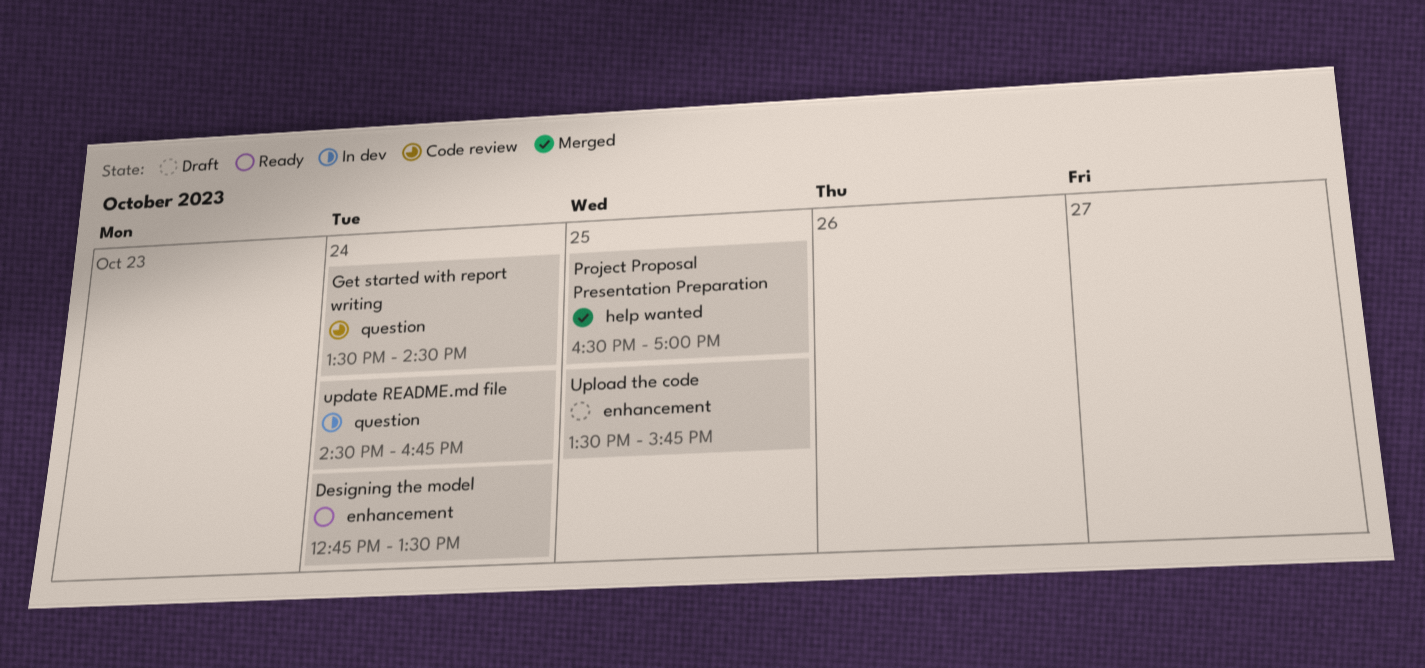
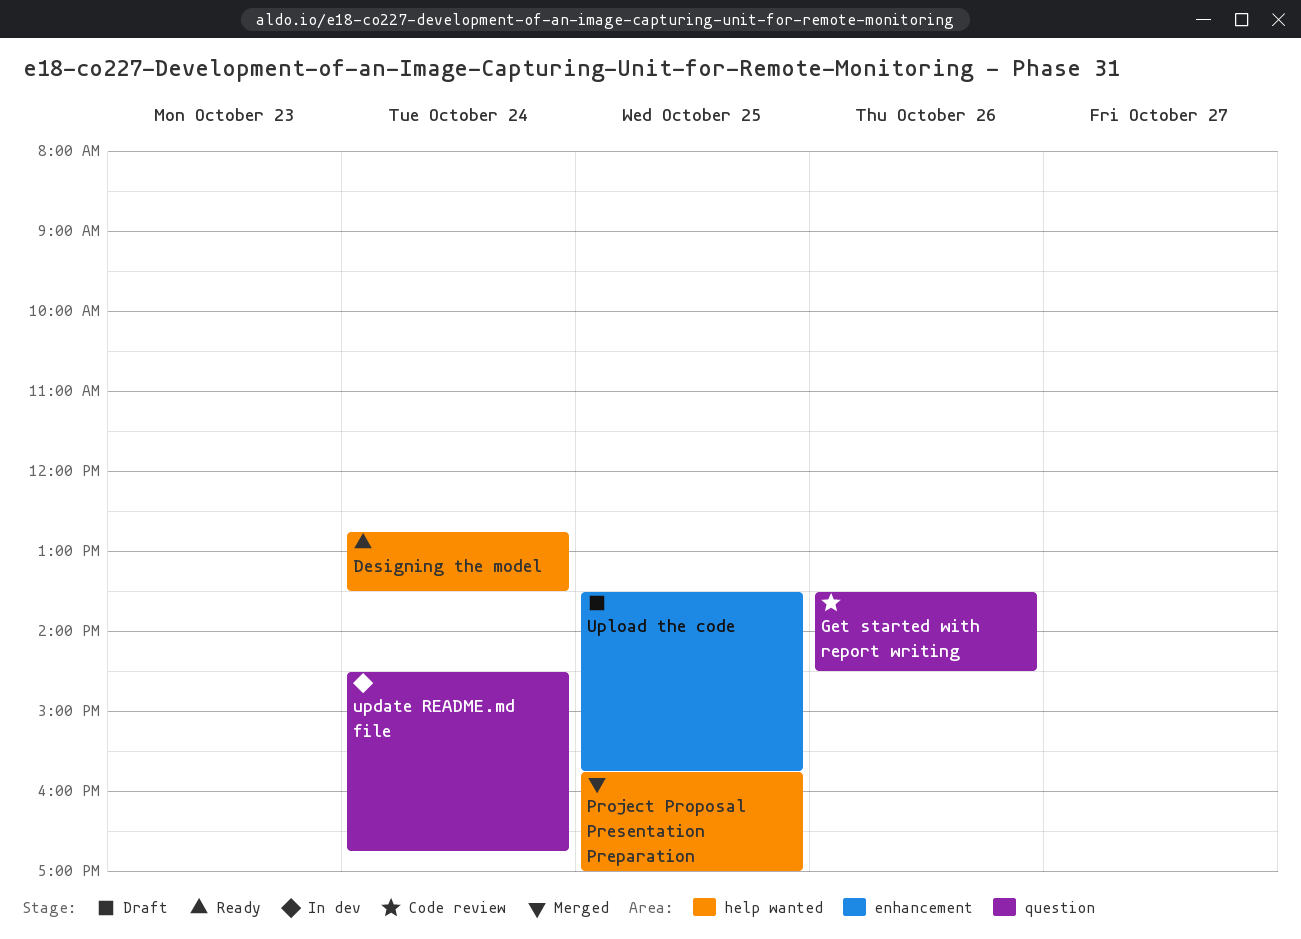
Designing the model, label: enhancement -> help wanted
Get started with report writing, day: Oct 24 -> Oct 26
Project Proposal Presentation Preparation, begins: 16:30 -> 15:45

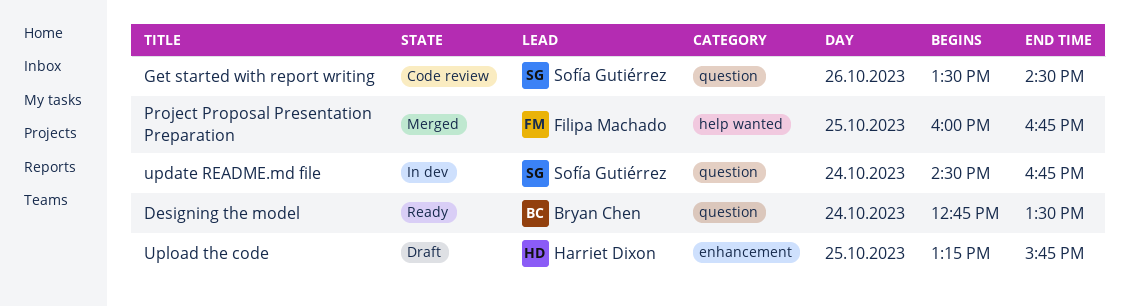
Designing the model, label: help wanted -> question
Project Proposal Presentation Preparation, begins: 15:45 -> 16:00
Project Proposal Presentation Preparation, ends: 17:00 -> 16:45
Upload the code, begins: 13:30 -> 13:15

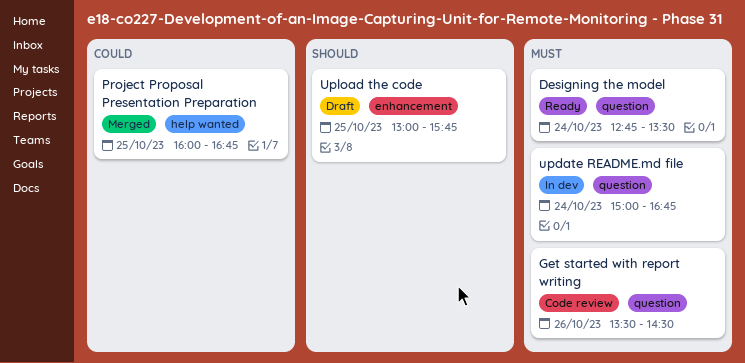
update README.md file, begins: 14:30 -> 15:00
Upload the code, begins: 13:15 -> 13:00

